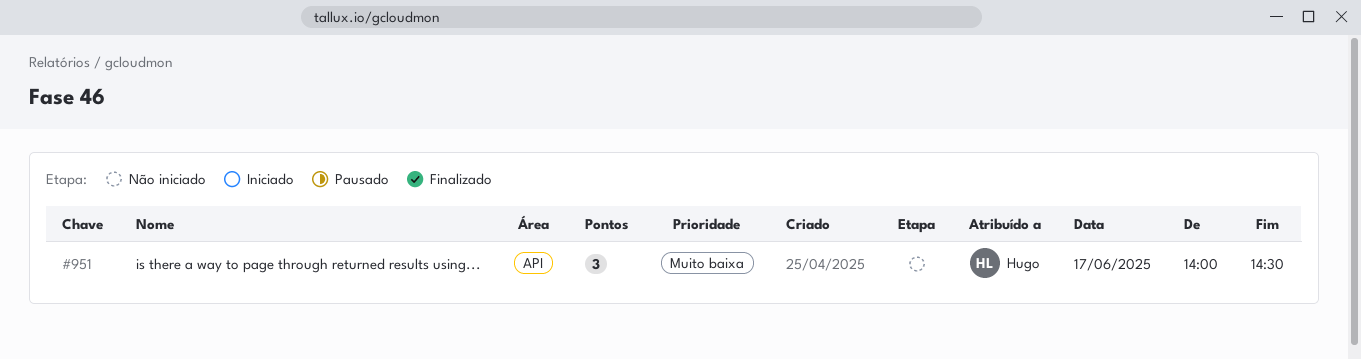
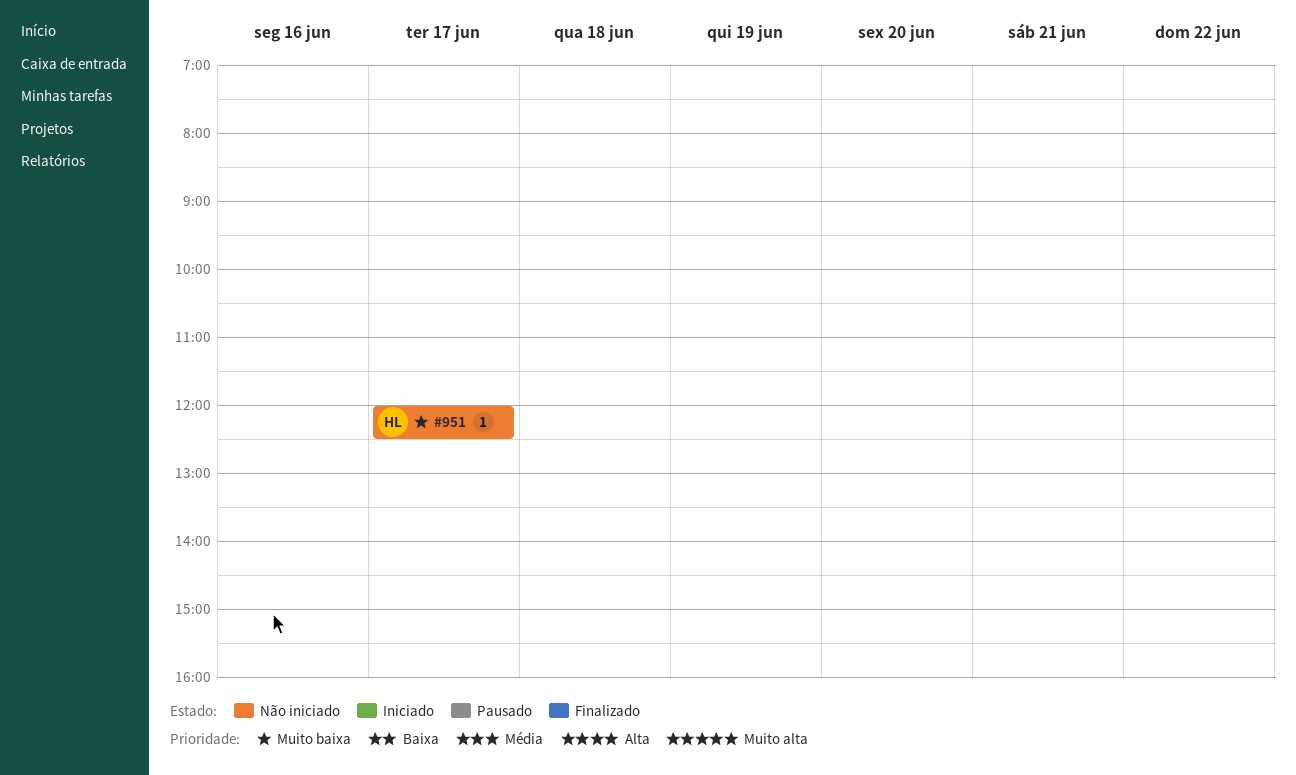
#951, estimate: 3 -> 1
#951, begins: 14:00 -> 12:00
#951, ends: 14:30 -> 12:30

